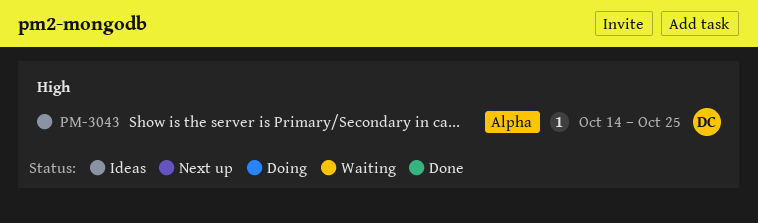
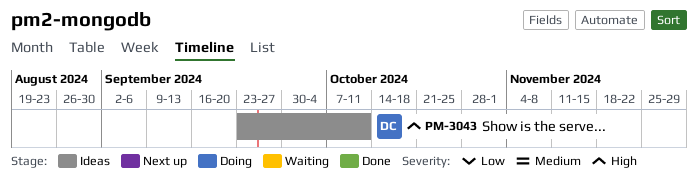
PM-3043, start: Oct 14 -> Sep 23
PM-3043, due: Oct 25 -> Oct 11

